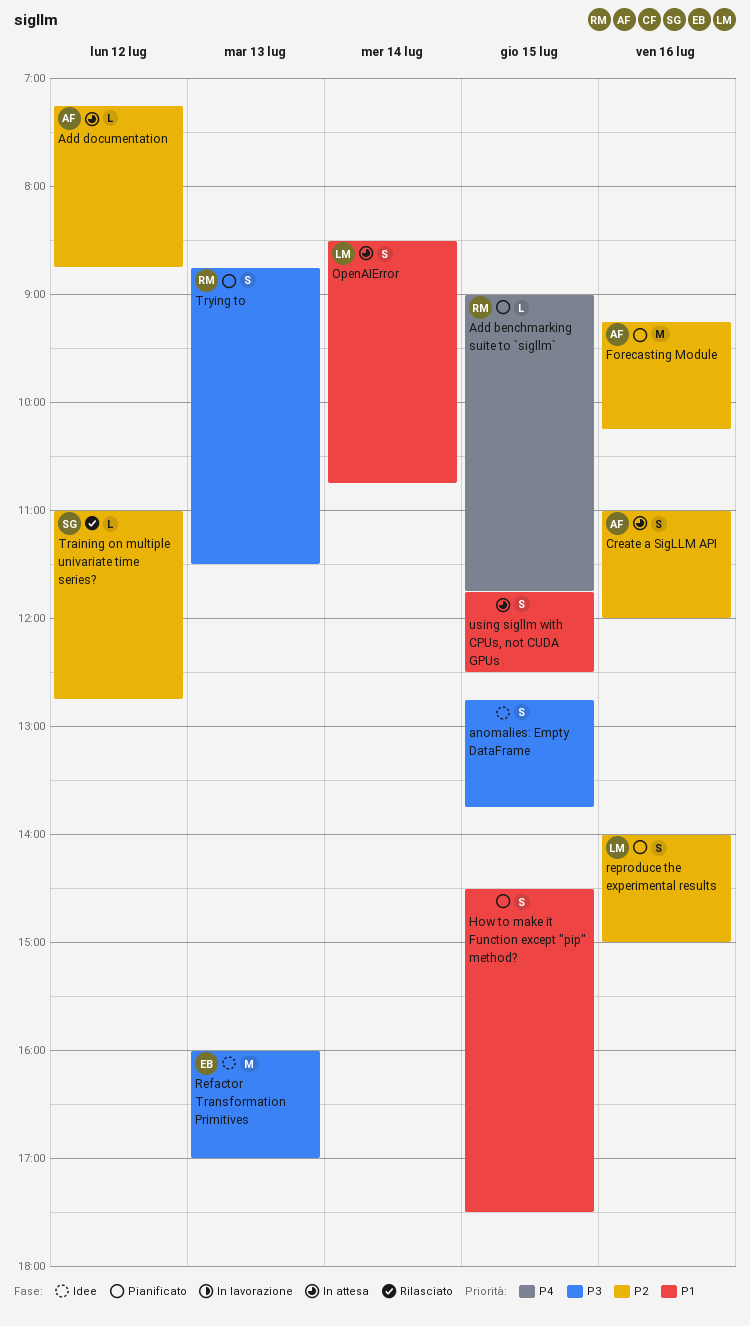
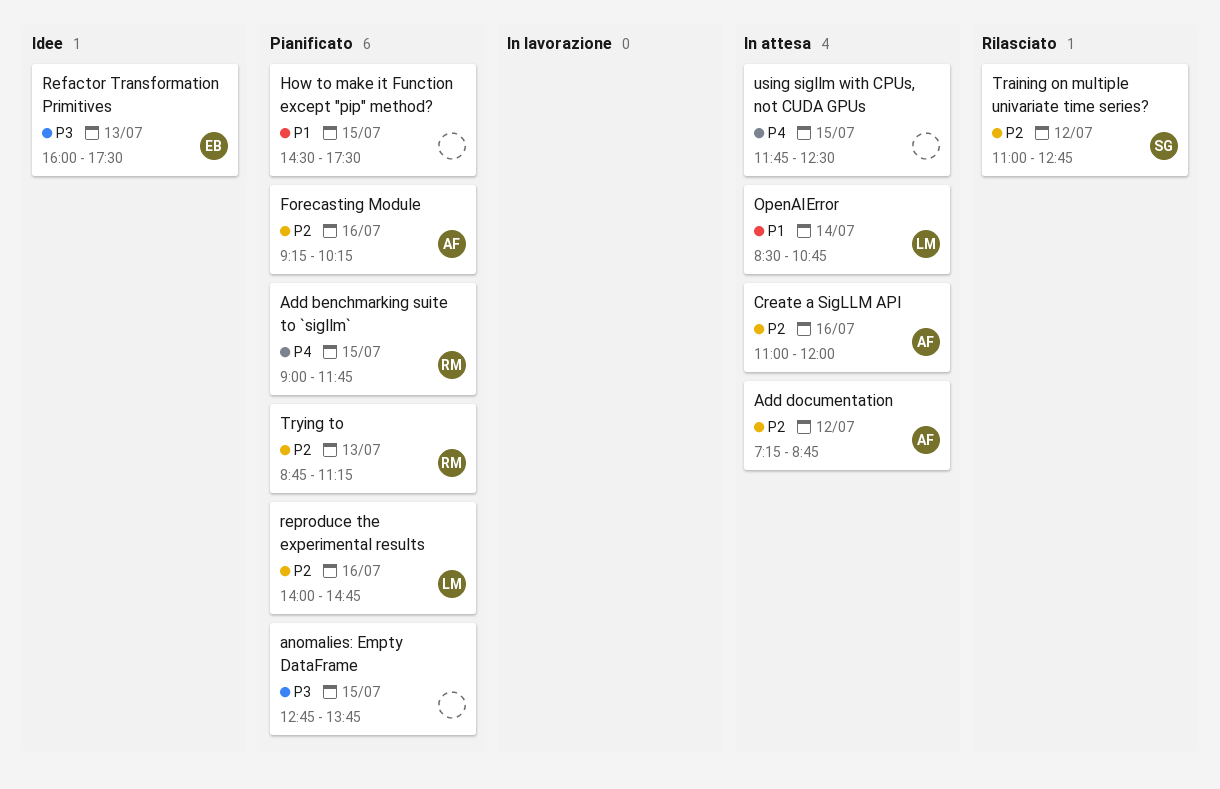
anomalies: Empty DataFrame, status: Idee -> Pianificato
Refactor Transformation Primitives, ends: 17:00 -> 17:30
reproduce the experimental results, ends: 15:00 -> 14:45
Trying to, priority: P3 -> P2
Trying to, ends: 11:30 -> 11:15
using sigllm with CPUs, not CUDA GPUs, priority: P1 -> P4

